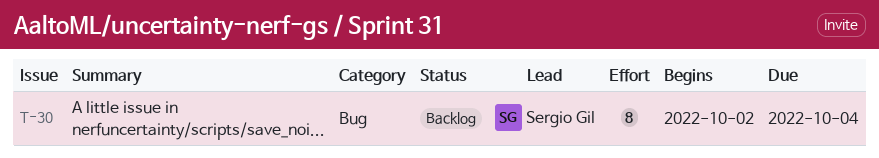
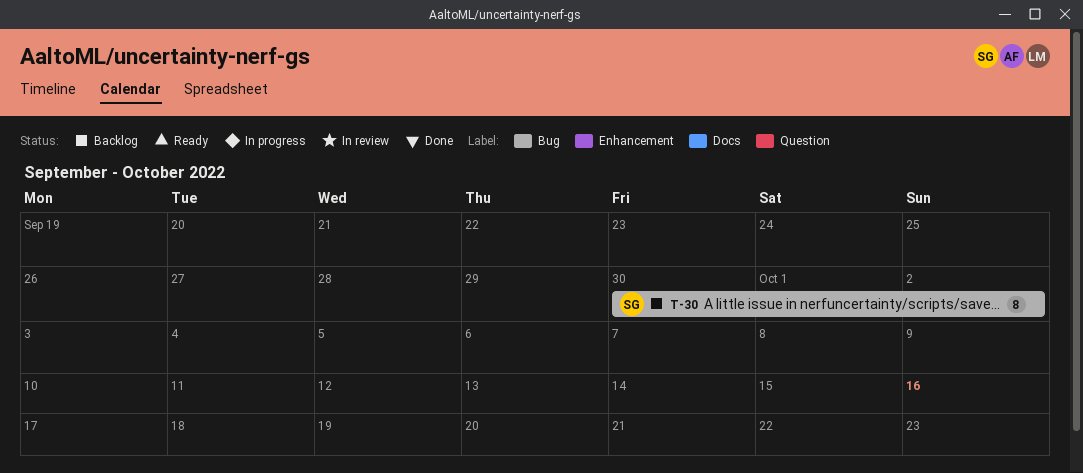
T-30, start: Oct 2 -> Sep 30
T-30, due: Oct 4 -> Oct 2

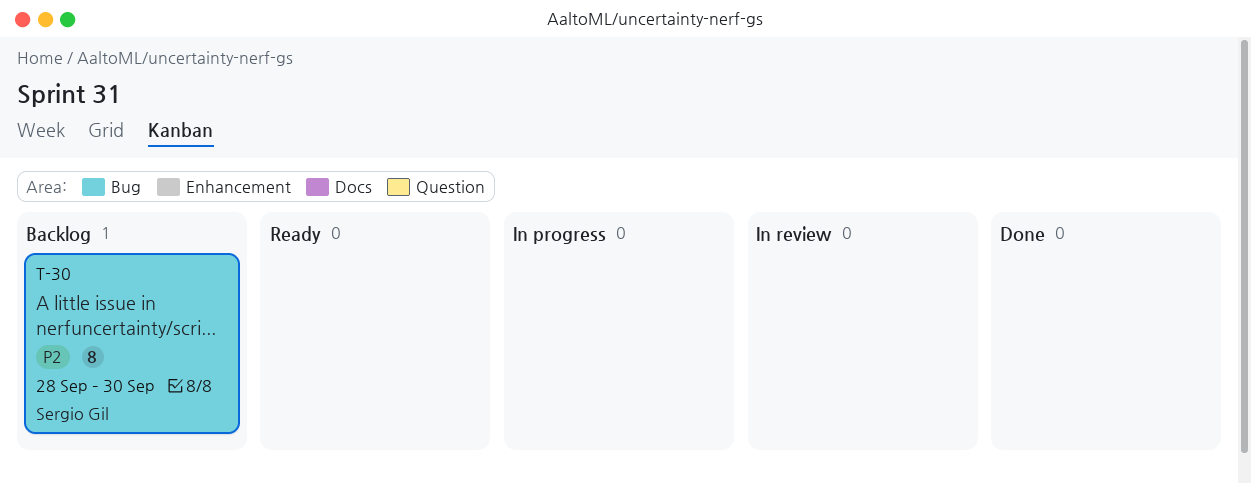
T-30, start: Sep 30 -> Sep 28
T-30, due: Oct 2 -> Sep 30

